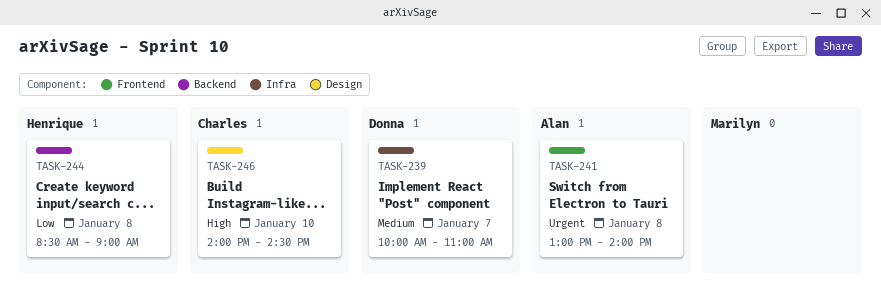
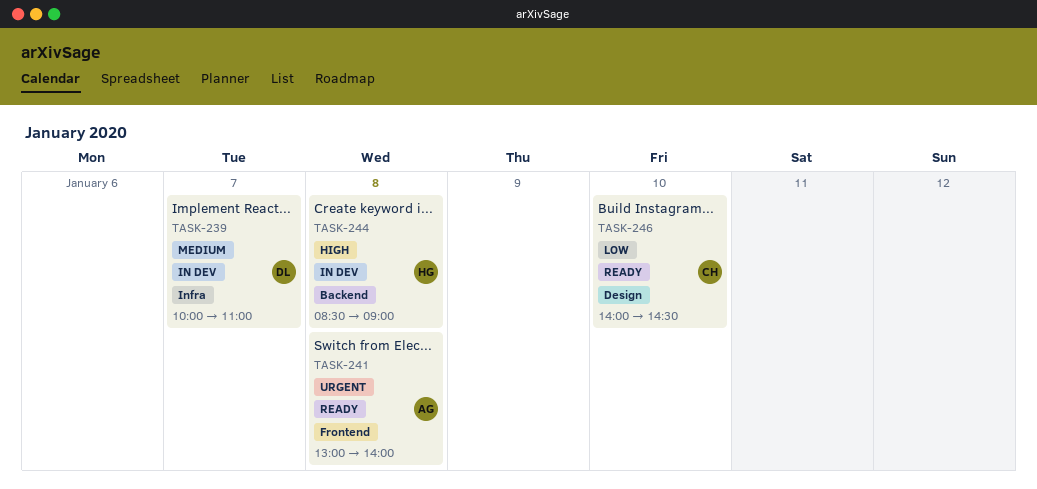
TASK-244, priority: Low -> High
TASK-246, priority: High -> Low

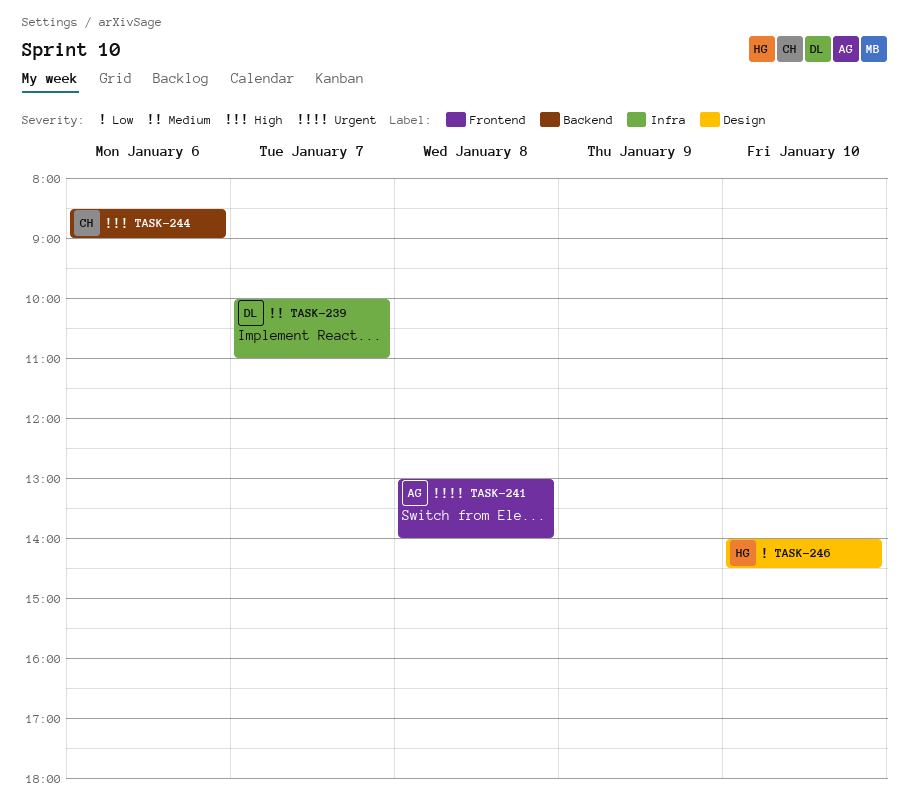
TASK-244, owner: HG -> CH
TASK-244, day: Jan 8 -> Jan 6
TASK-246, owner: CH -> HG

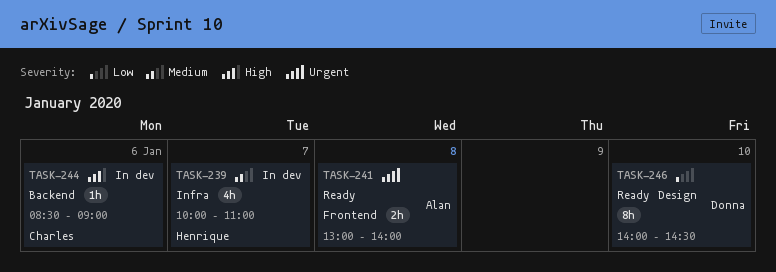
TASK-239, owner: Donna -> Henrique
TASK-246, owner: Henrique -> Donna

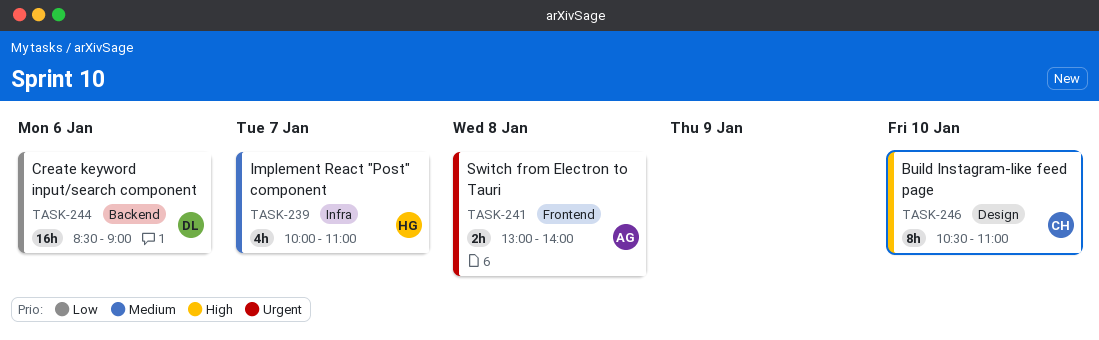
TASK-244, owner: Charles -> Donna
TASK-244, priority: High -> Low
TASK-244, estimate: 1h -> 16h
TASK-246, owner: Donna -> Charles
TASK-246, priority: Low -> High
TASK-246, begins: 14:00 -> 10:30
TASK-246, ends: 14:30 -> 11:00

